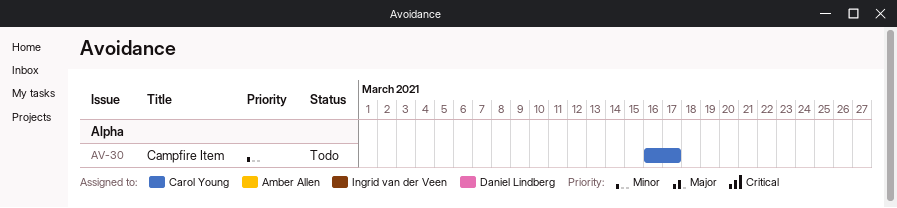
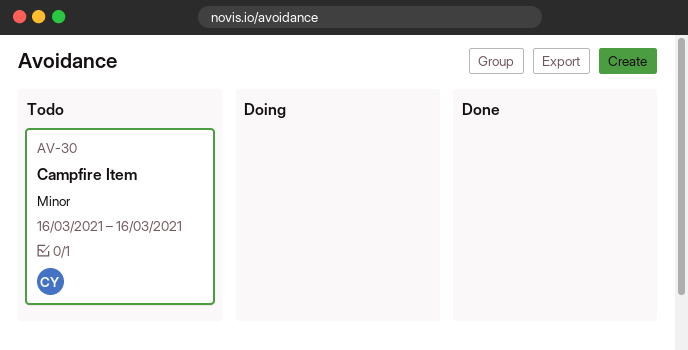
AV-30, due: Mar 17 -> Mar 16

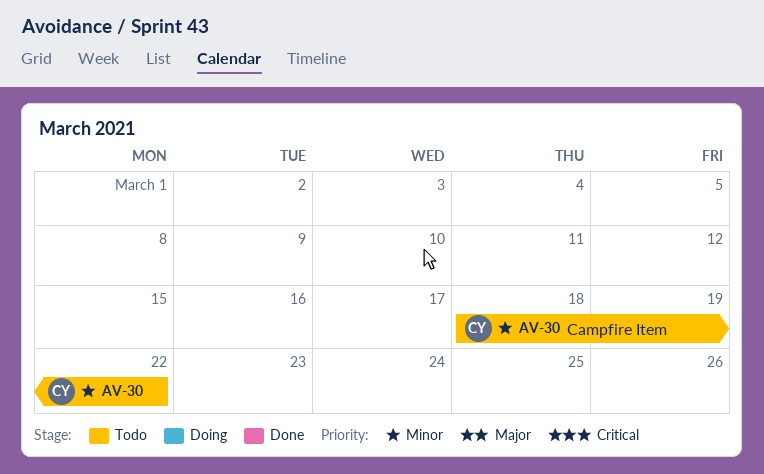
AV-30, start: Mar 16 -> Mar 18
AV-30, due: Mar 16 -> Mar 22

